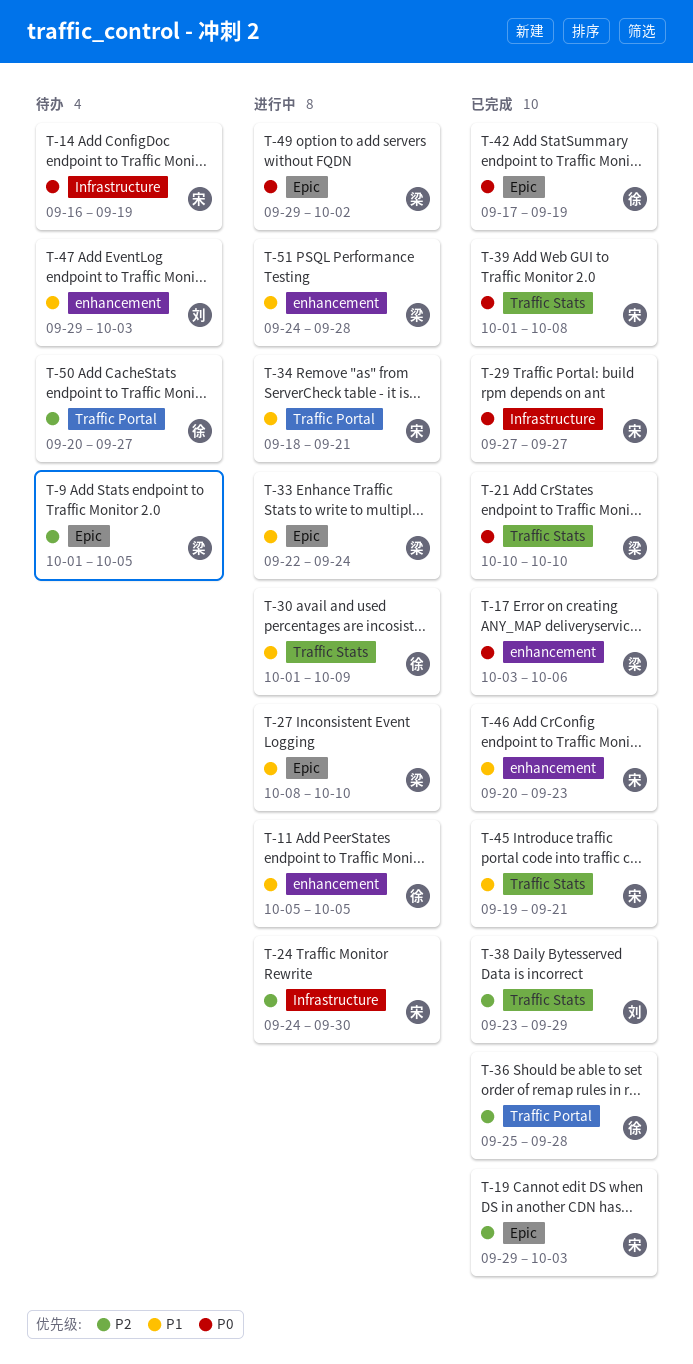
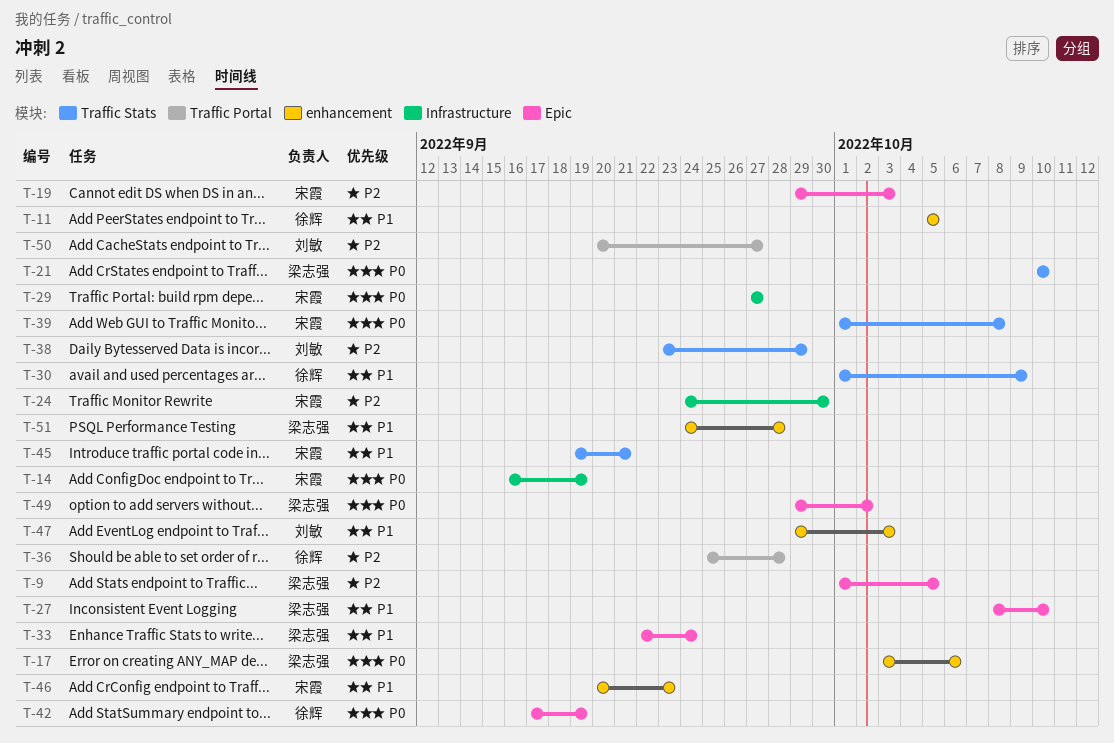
T-34: present -> none
T-50, owner: 徐辉 -> 刘敏

